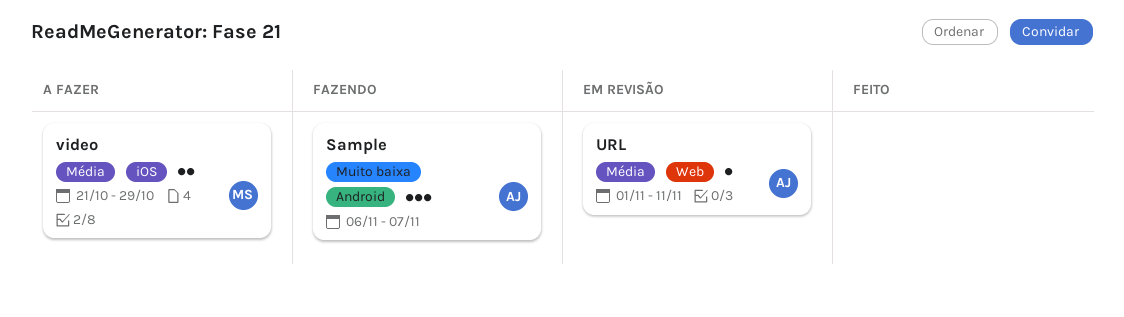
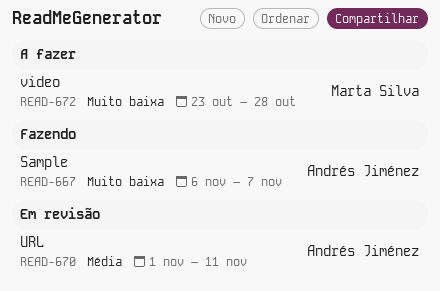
video, priority: Média -> Muito baixa
video, start: Oct 21 -> Oct 23
video, due: Oct 29 -> Oct 28

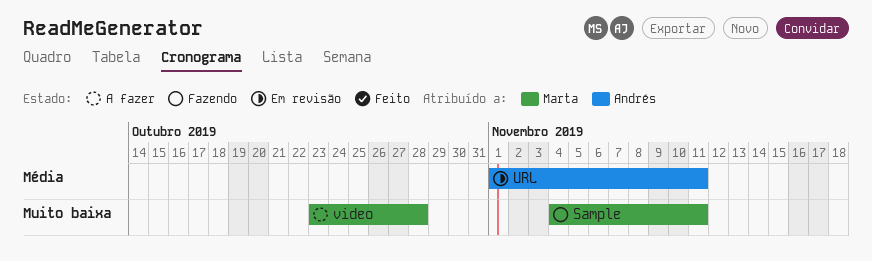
Sample, owner: Andrés Jiménez -> Marta Silva
Sample, start: Nov 6 -> Nov 4
Sample, due: Nov 7 -> Nov 11

